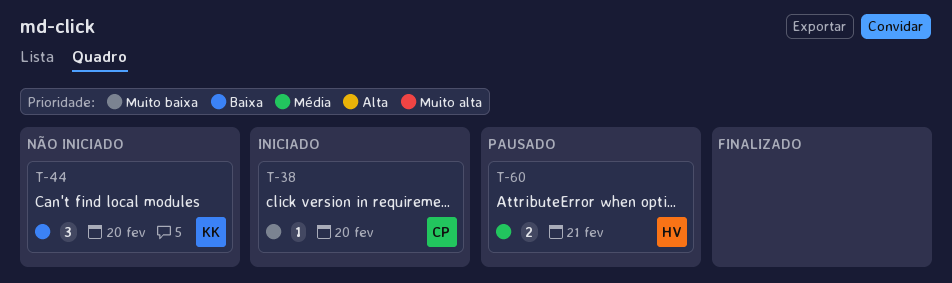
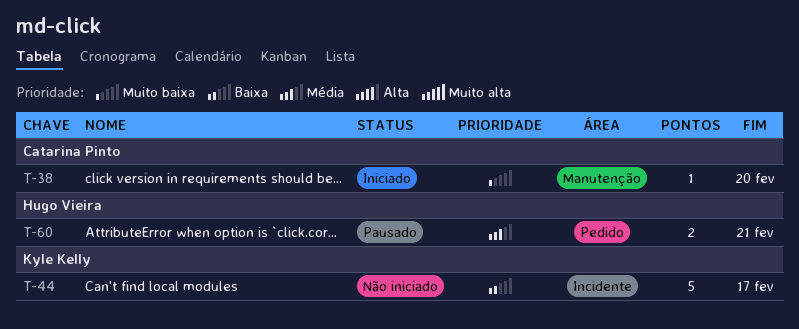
T-44, estimate: 3 -> 5
T-44, due: Feb 20 -> Feb 17

